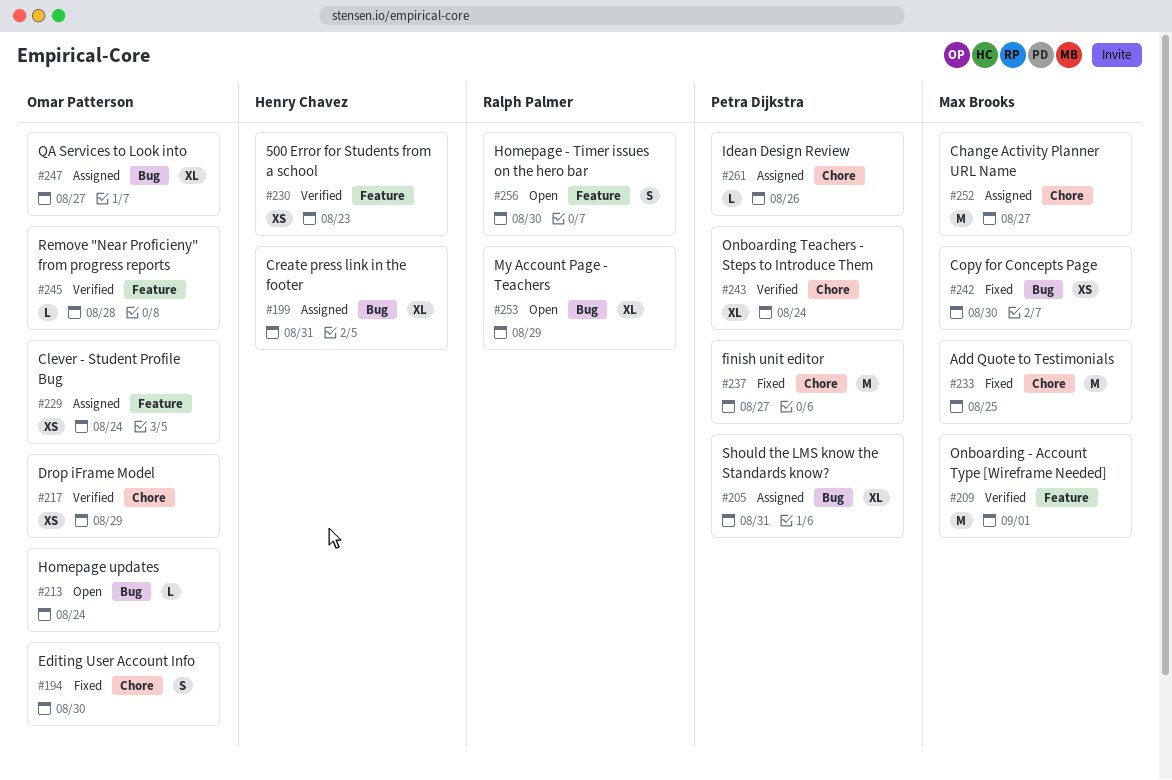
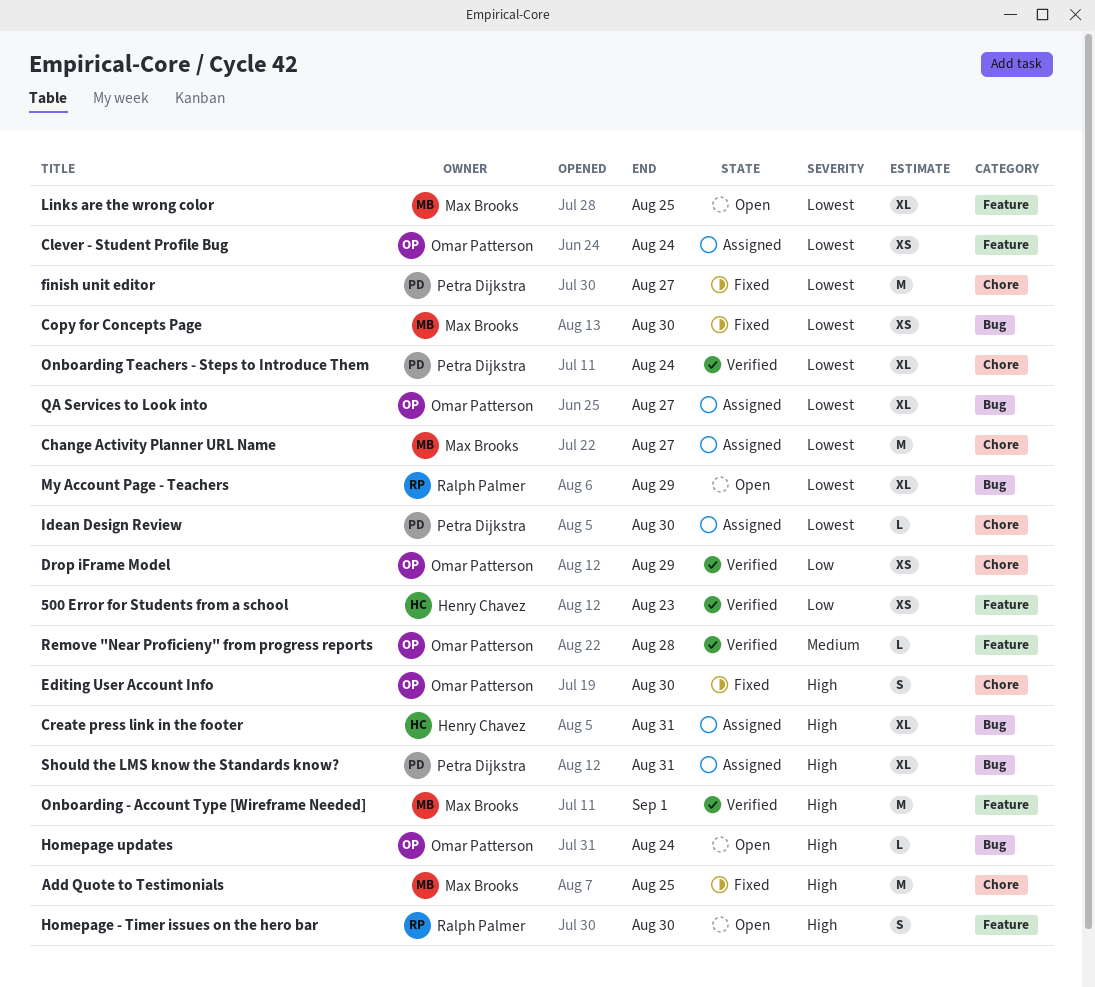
Idean Design Review, due: Aug 26 -> Aug 30
Links are the wrong color: none -> present

